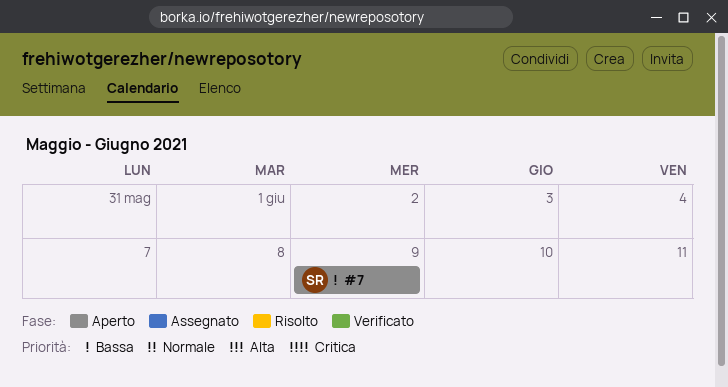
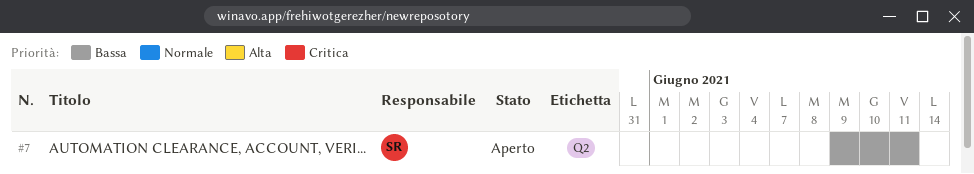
#7, due: Jun 9 -> Jun 11

